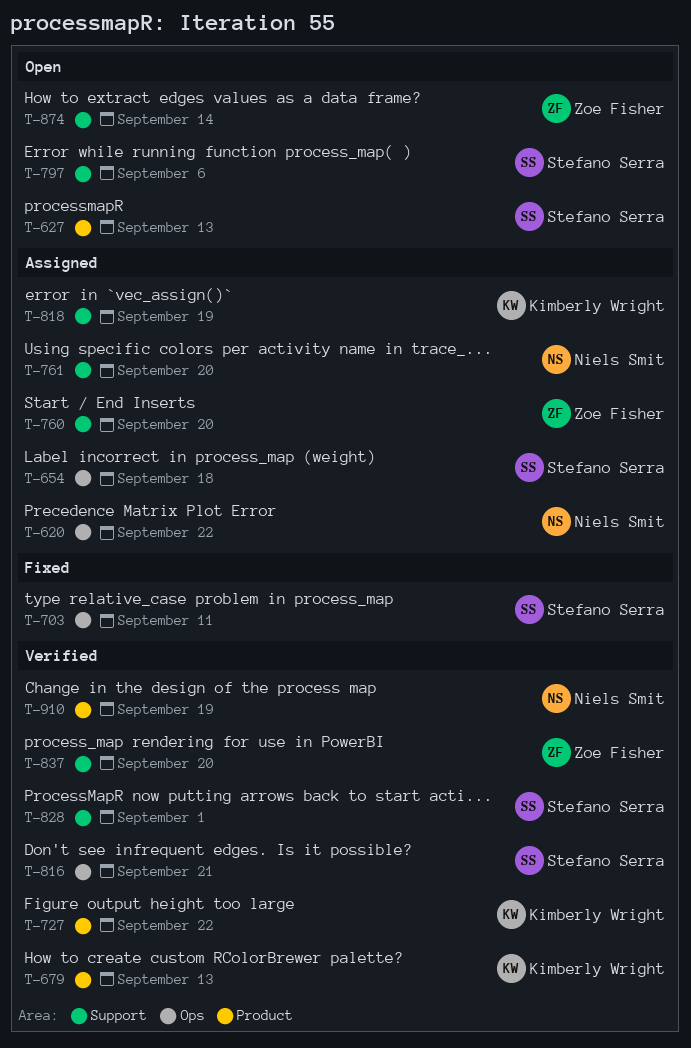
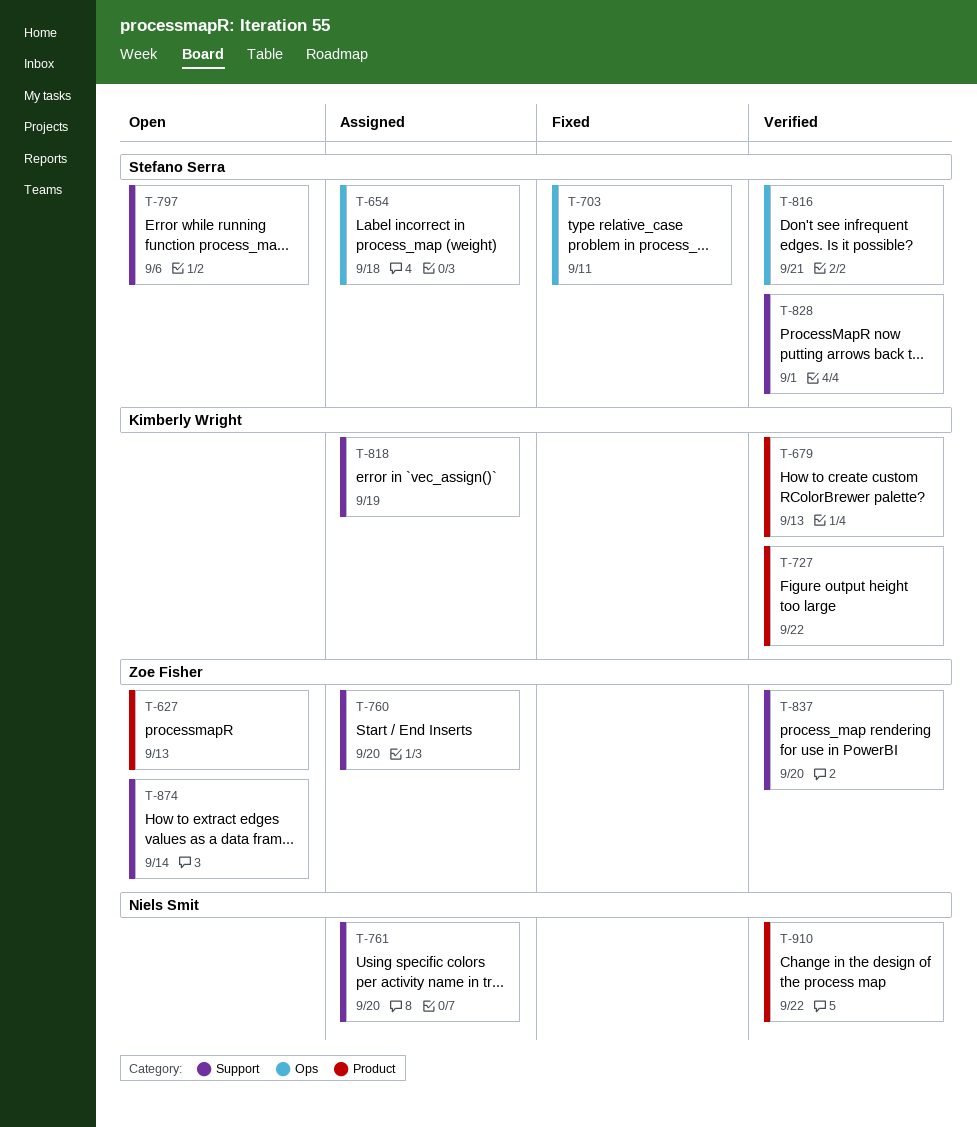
T-620: present -> none
T-627, owner: Stefano Serra -> Zoe Fisher
T-910, due: Sep 19 -> Sep 22

